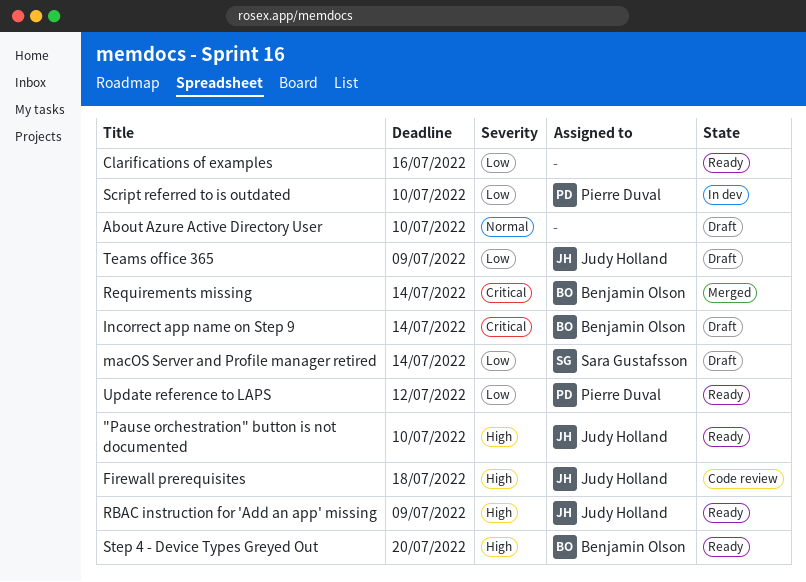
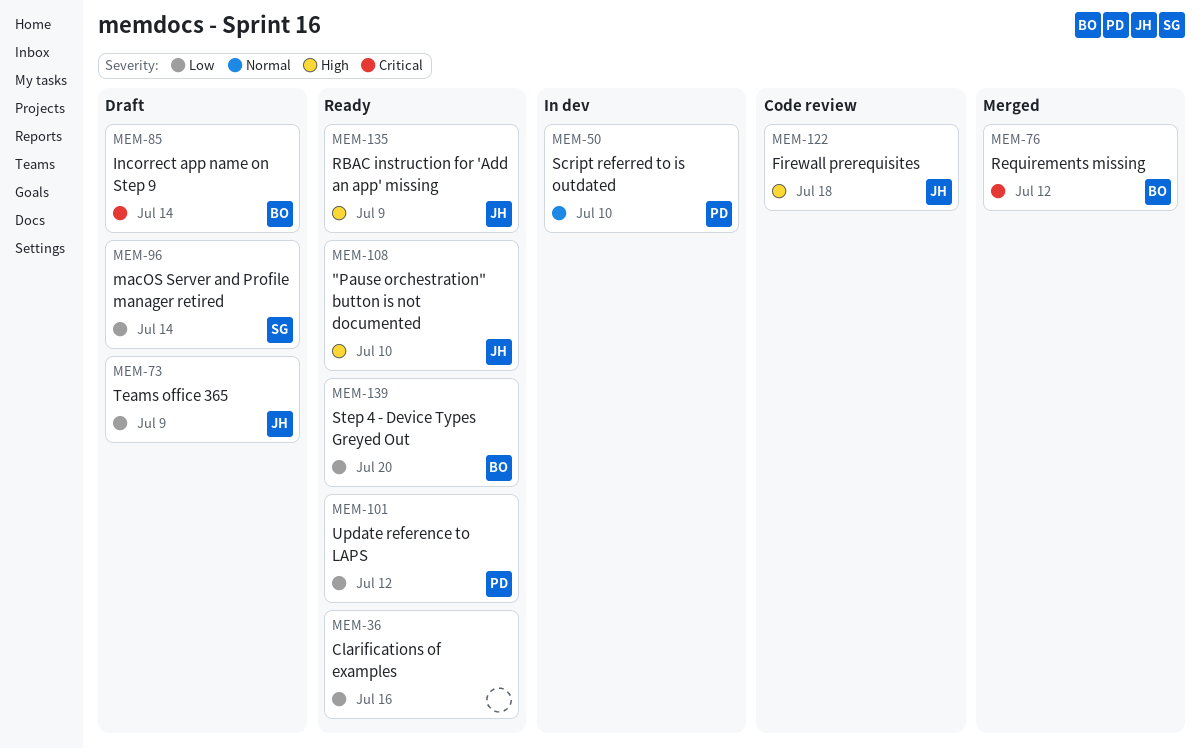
About Azure Active Directory User: present -> none
Requirements missing, due: Jul 14 -> Jul 12
Script referred to is outdated, priority: Low -> Normal
Step 4 - Device Types Greyed Out, priority: High -> Low

